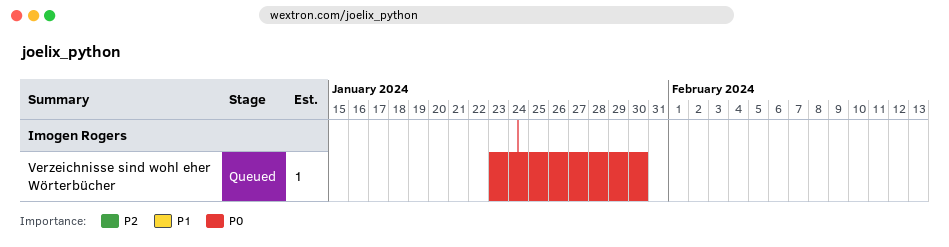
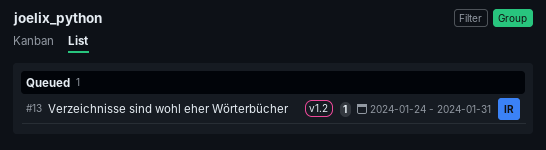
Verzeichnisse sind wohl eher Wörterbücher, start: Jan 23 -> Jan 24
Verzeichnisse sind wohl eher Wörterbücher, due: Jan 30 -> Jan 31

